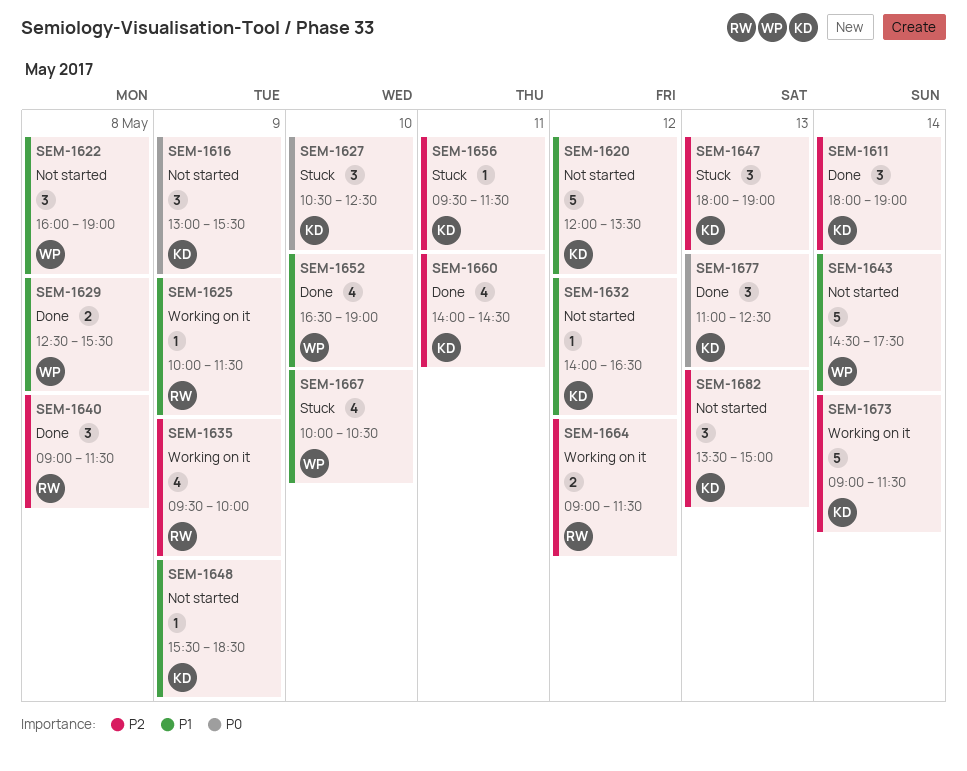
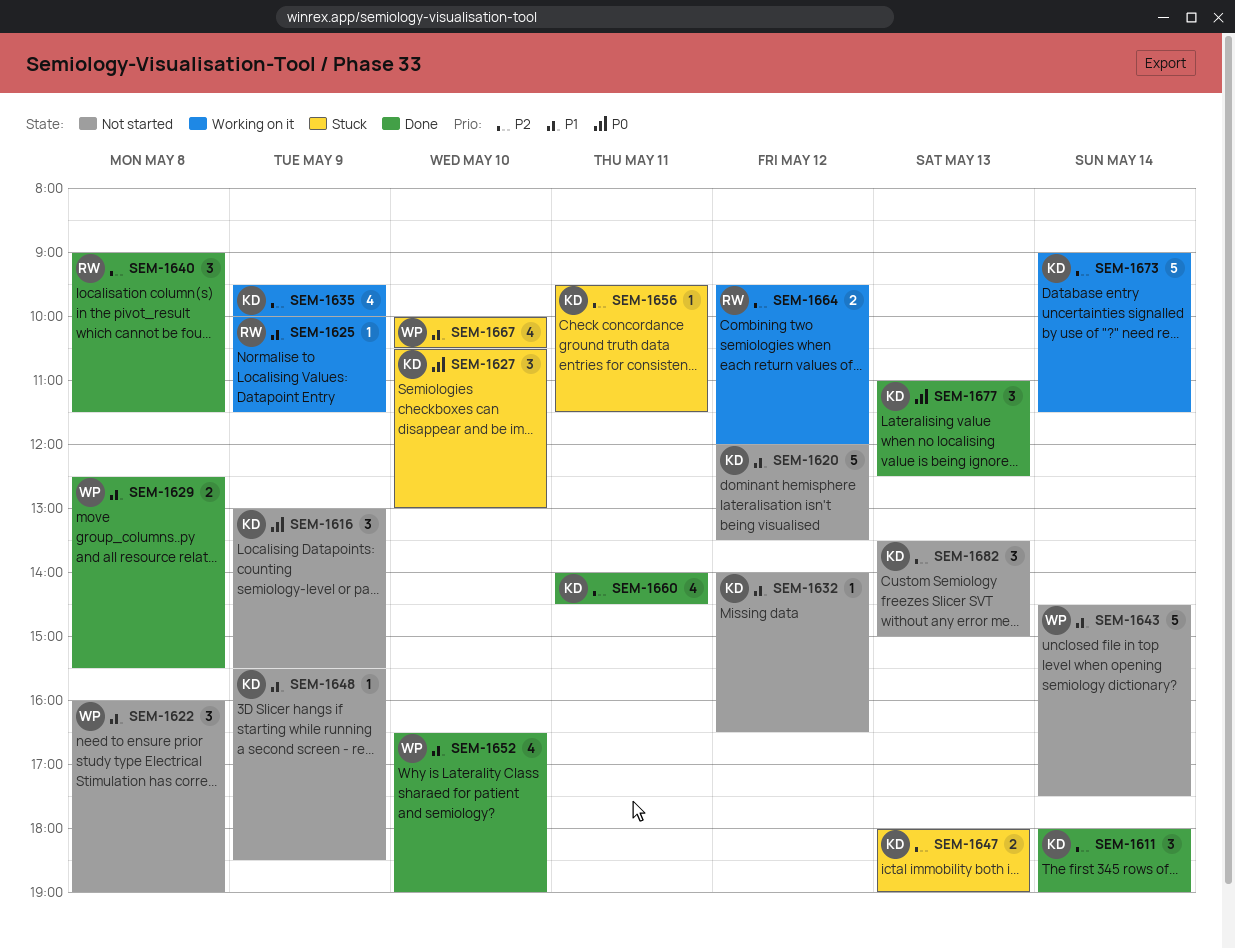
SEM-1627, ends: 12:30 -> 13:00
SEM-1635, owner: RW -> KD
SEM-1647, estimate: 3 -> 2
SEM-1664, begins: 09:00 -> 09:30
SEM-1664, ends: 11:30 -> 12:00

